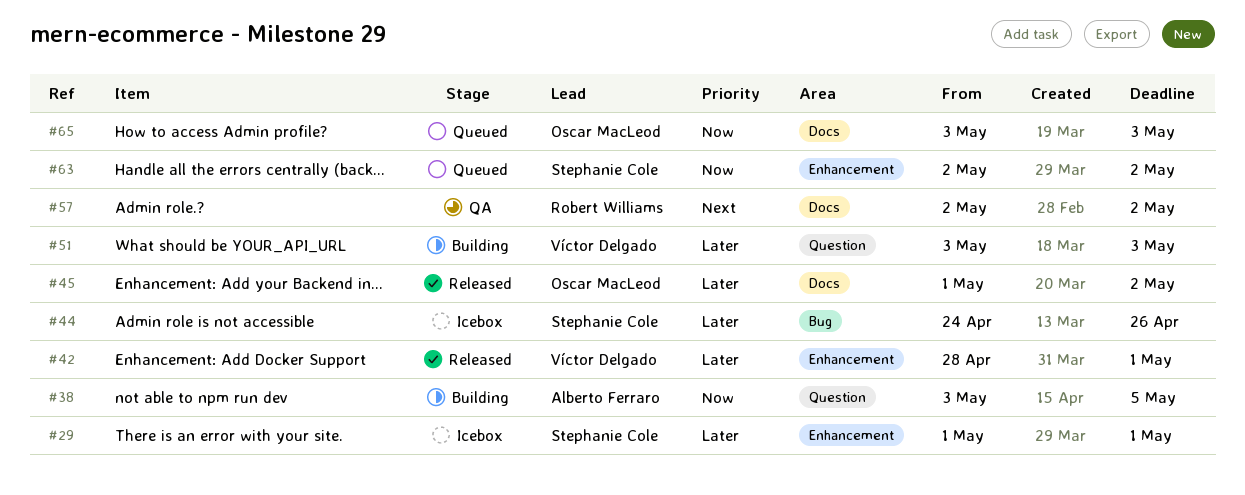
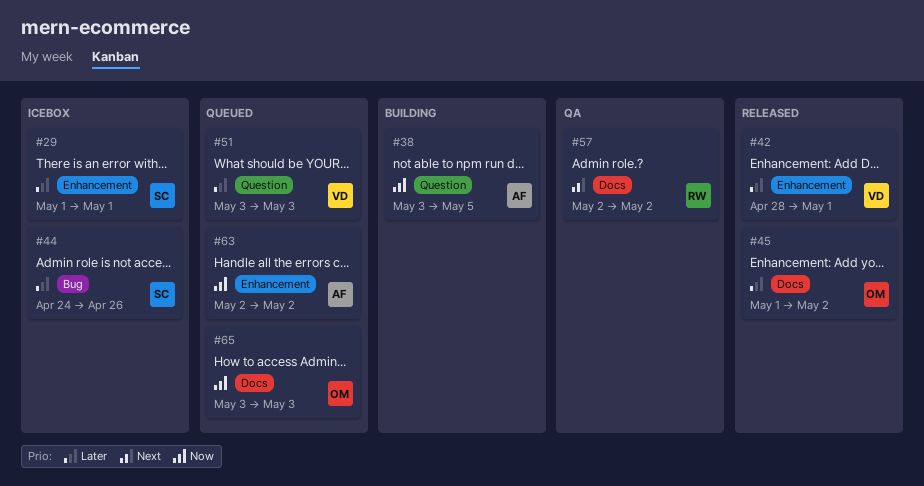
#51, status: Building -> Queued
#63, owner: Stephanie Cole -> Alberto Ferraro

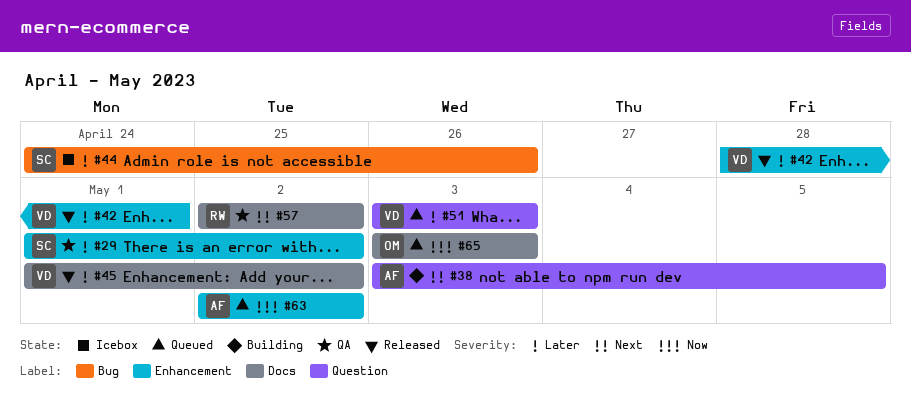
#29, status: Icebox -> QA
#29, due: May 1 -> May 2
#38, priority: Now -> Next
#45, owner: OM -> VD

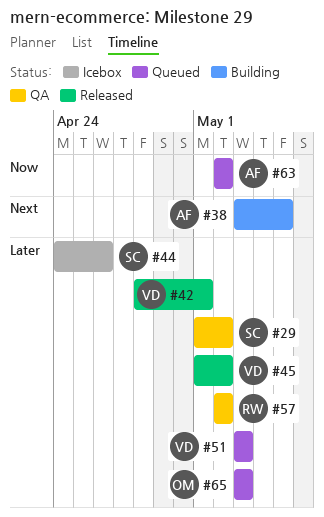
#57, priority: Next -> Later
#65, priority: Now -> Later

